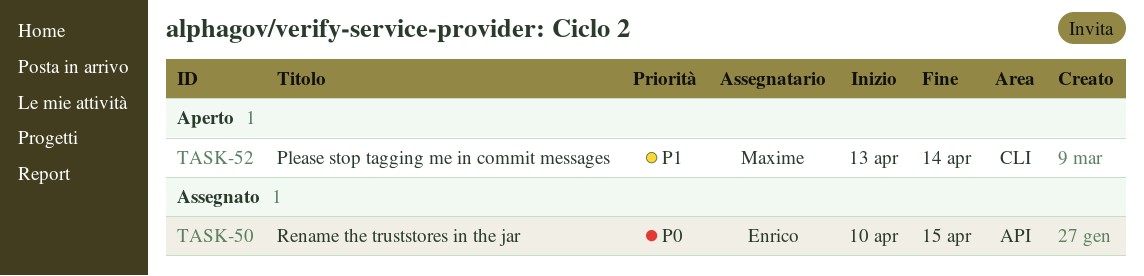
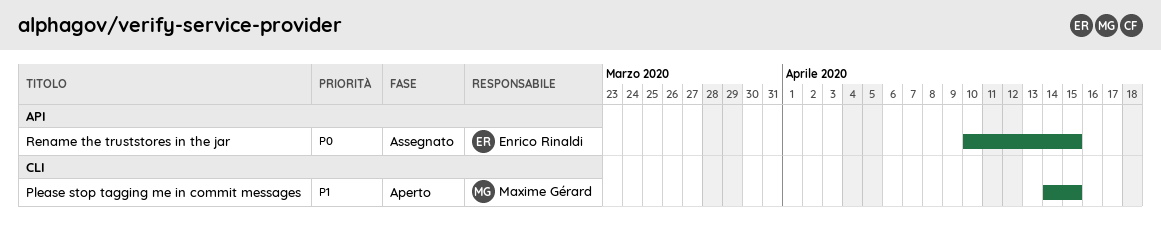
Please stop tagging me in commit messages, start: Apr 13 -> Apr 14
Please stop tagging me in commit messages, due: Apr 14 -> Apr 15

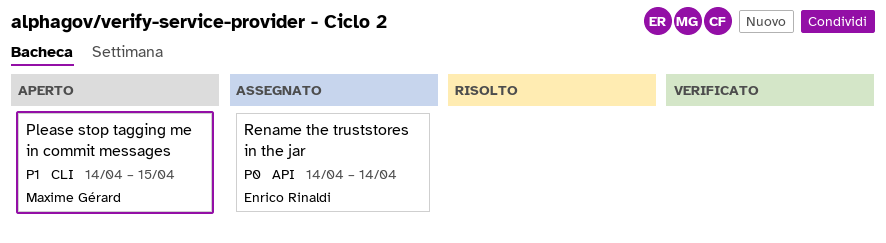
Rename the truststores in the jar, start: Apr 10 -> Apr 14
Rename the truststores in the jar, due: Apr 15 -> Apr 14

